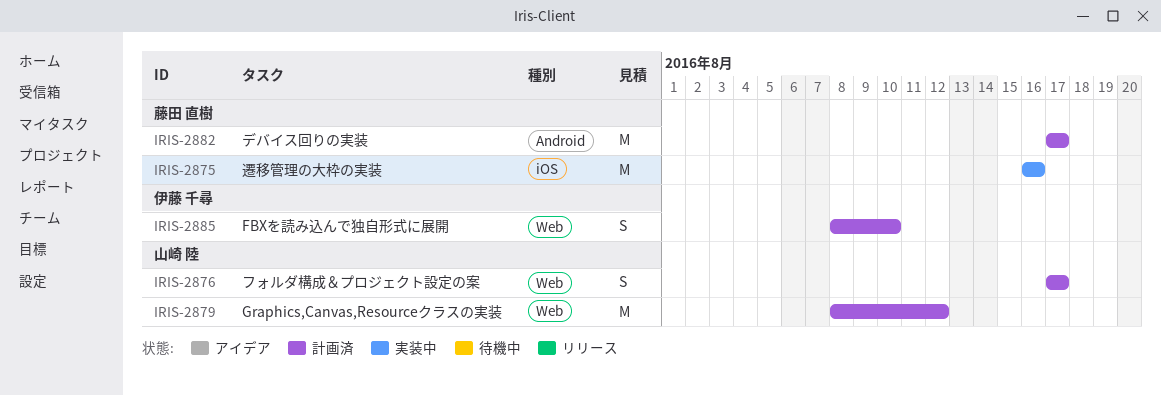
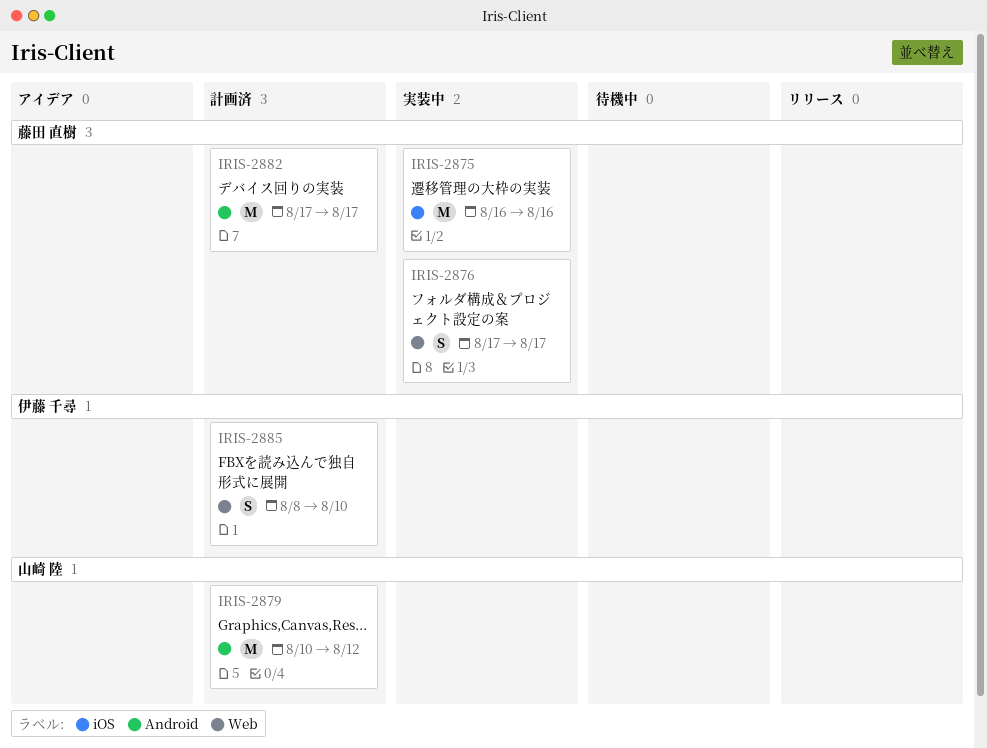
IRIS-2876, status: 計画済 -> 実装中
IRIS-2876, owner: 山崎 陸 -> 藤田 直樹
IRIS-2879, label: Web -> Android
IRIS-2879, start: Aug 8 -> Aug 10

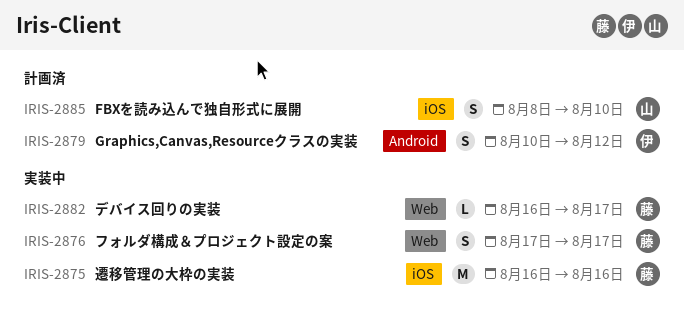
IRIS-2879, owner: 山崎 陸 -> 伊藤 千尋
IRIS-2879, estimate: M -> S
IRIS-2882, status: 計画済 -> 実装中
IRIS-2882, label: Android -> Web
IRIS-2882, estimate: M -> L
IRIS-2882, start: Aug 17 -> Aug 16
IRIS-2885, owner: 伊藤 千尋 -> 山崎 陸
IRIS-2885, label: Web -> iOS

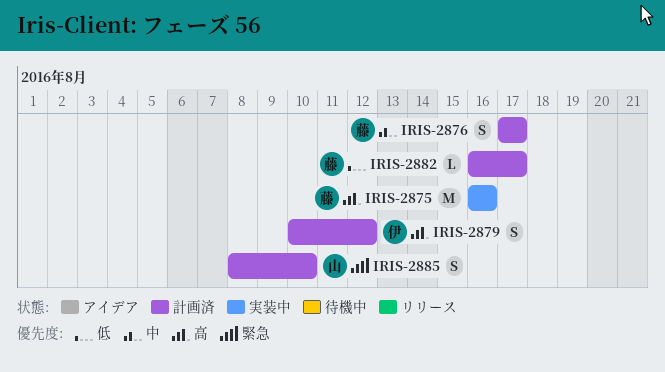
IRIS-2876, status: 実装中 -> 計画済
IRIS-2882, status: 実装中 -> 計画済

